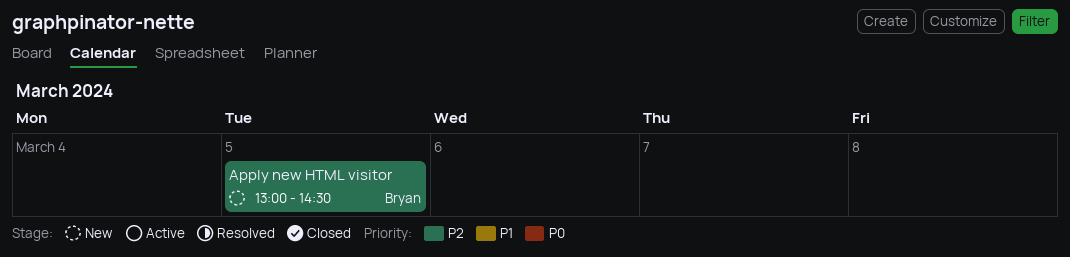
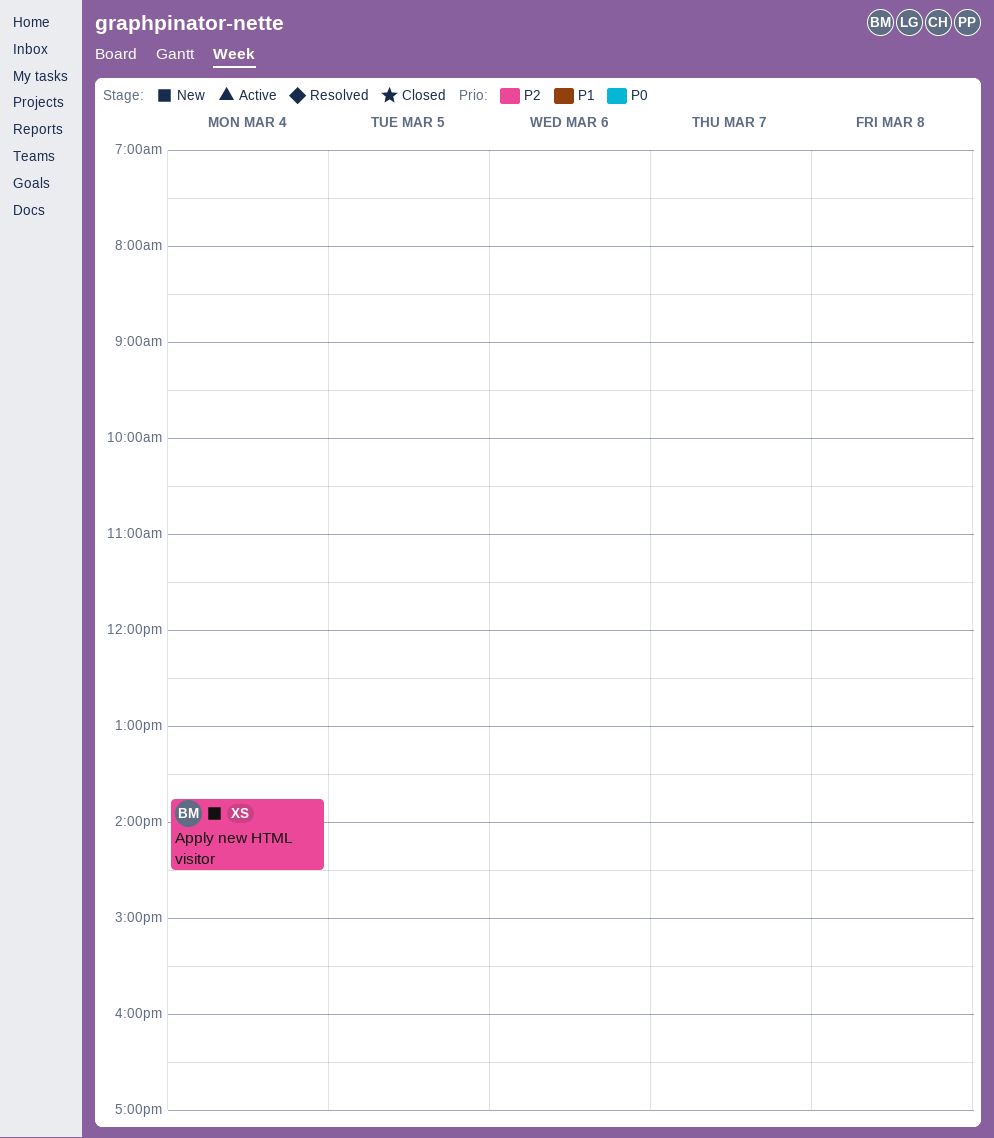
Apply new HTML visitor, day: Mar 5 -> Mar 4
Apply new HTML visitor, begins: 13:00 -> 13:45

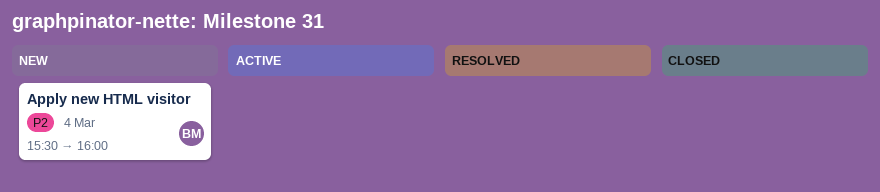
Apply new HTML visitor, begins: 13:45 -> 15:30
Apply new HTML visitor, ends: 14:30 -> 16:00

